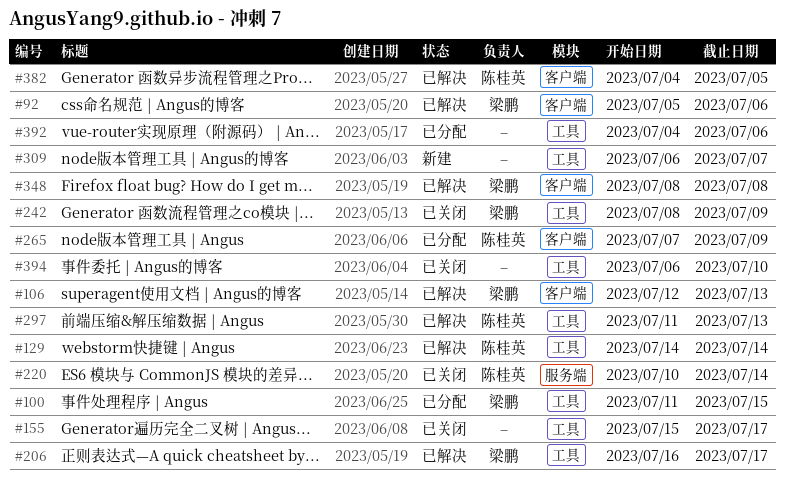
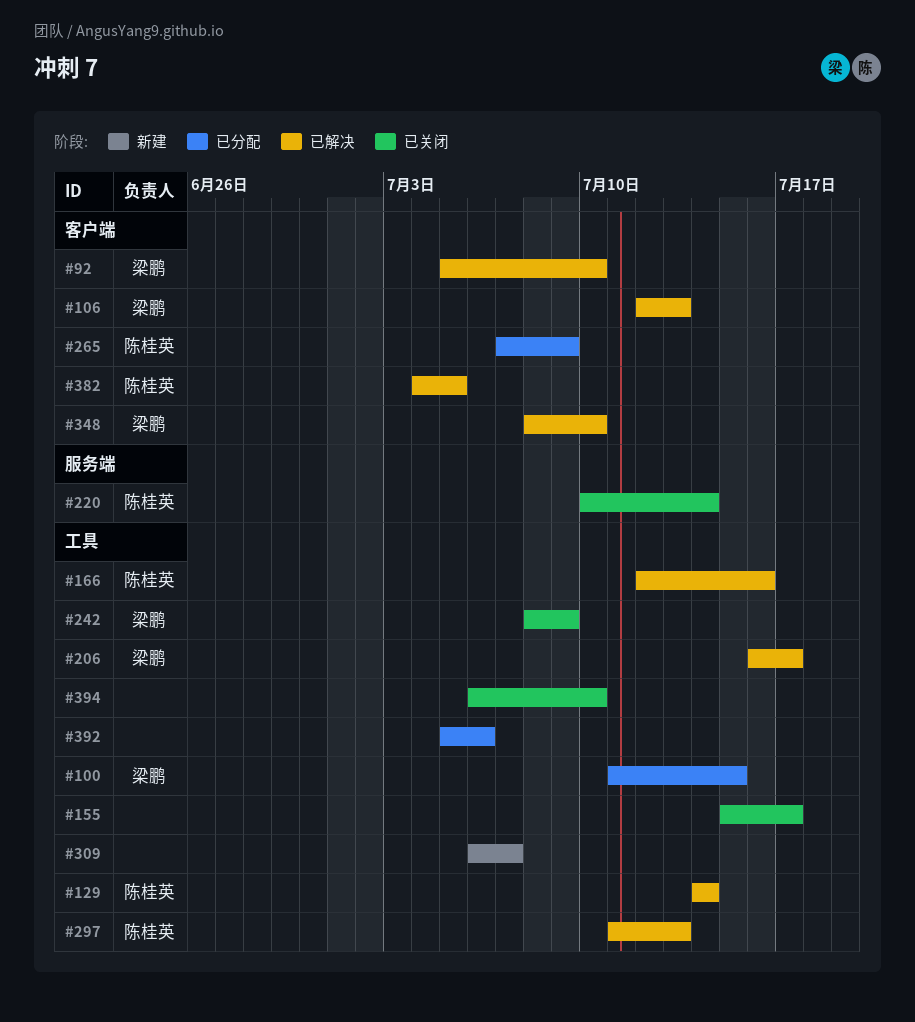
#92, due: Jul 6 -> Jul 10
#166: none -> present
#348, due: Jul 8 -> Jul 10
#392, start: Jul 4 -> Jul 5

